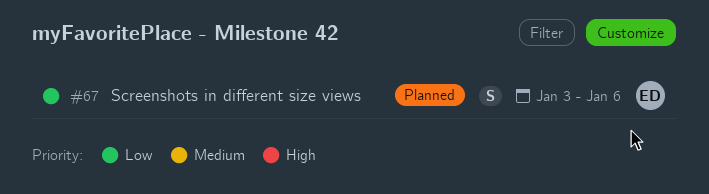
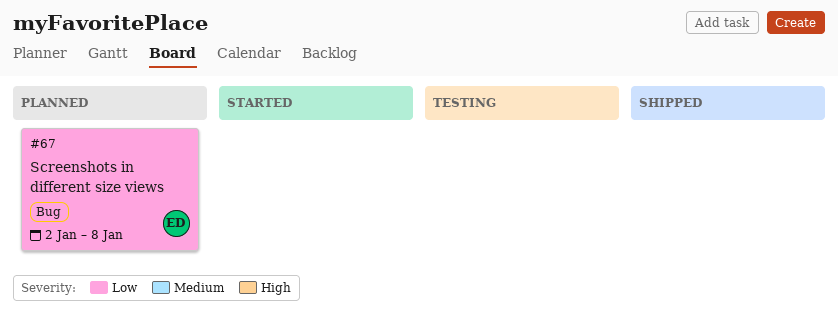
#67, start: Jan 3 -> Jan 2
#67, due: Jan 6 -> Jan 8

